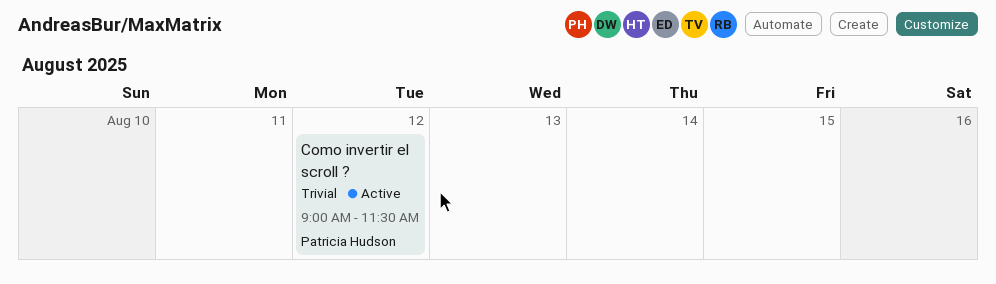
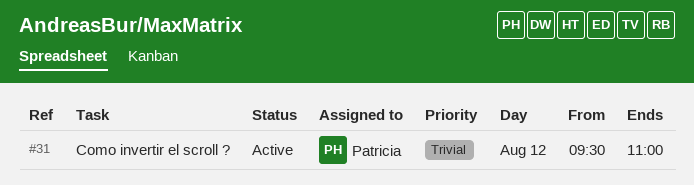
Como invertir el scroll ?, begins: 09:00 -> 09:30
Como invertir el scroll ?, ends: 11:30 -> 11:00

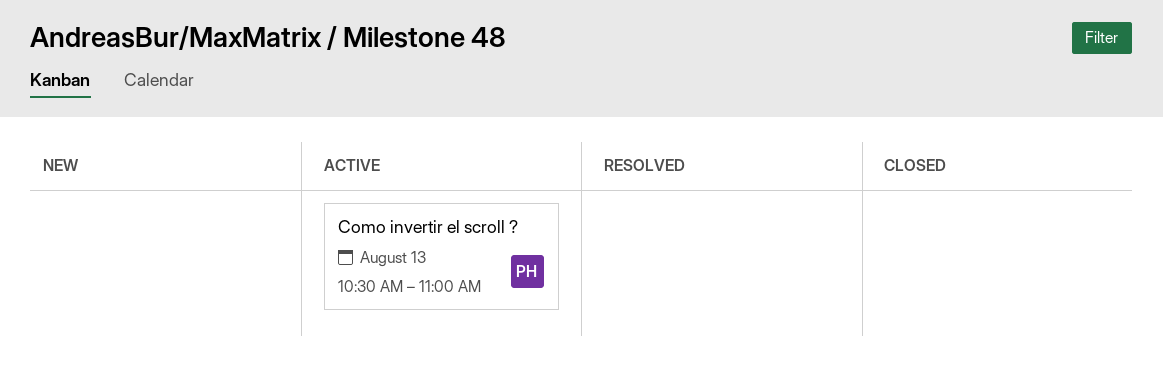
Como invertir el scroll ?, day: Aug 12 -> Aug 13
Como invertir el scroll ?, begins: 09:30 -> 10:30

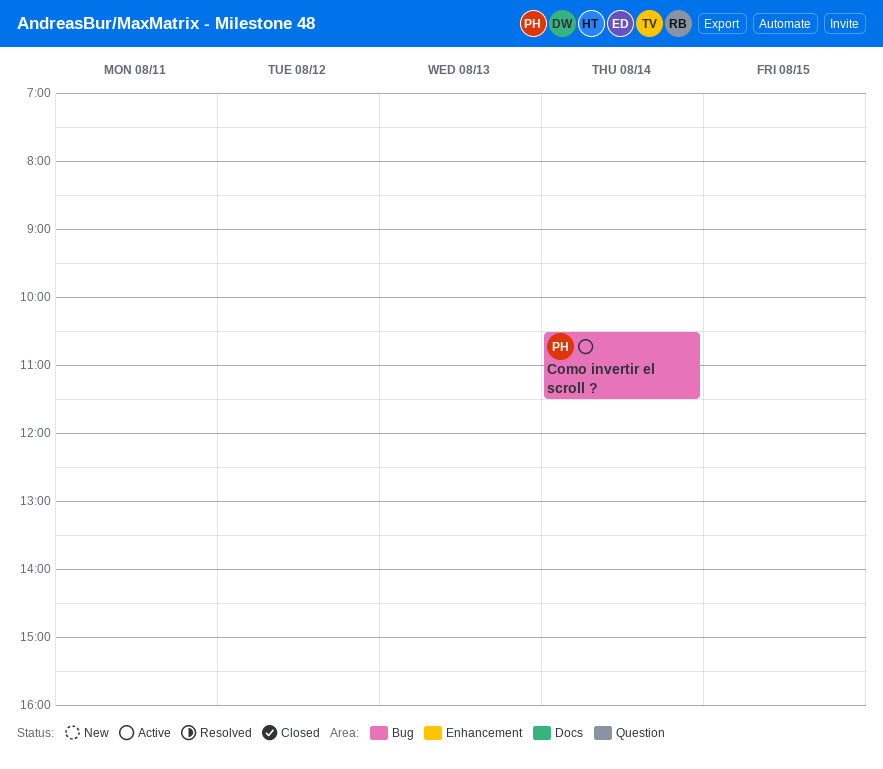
Como invertir el scroll ?, day: Aug 13 -> Aug 14
Como invertir el scroll ?, ends: 11:00 -> 11:30

